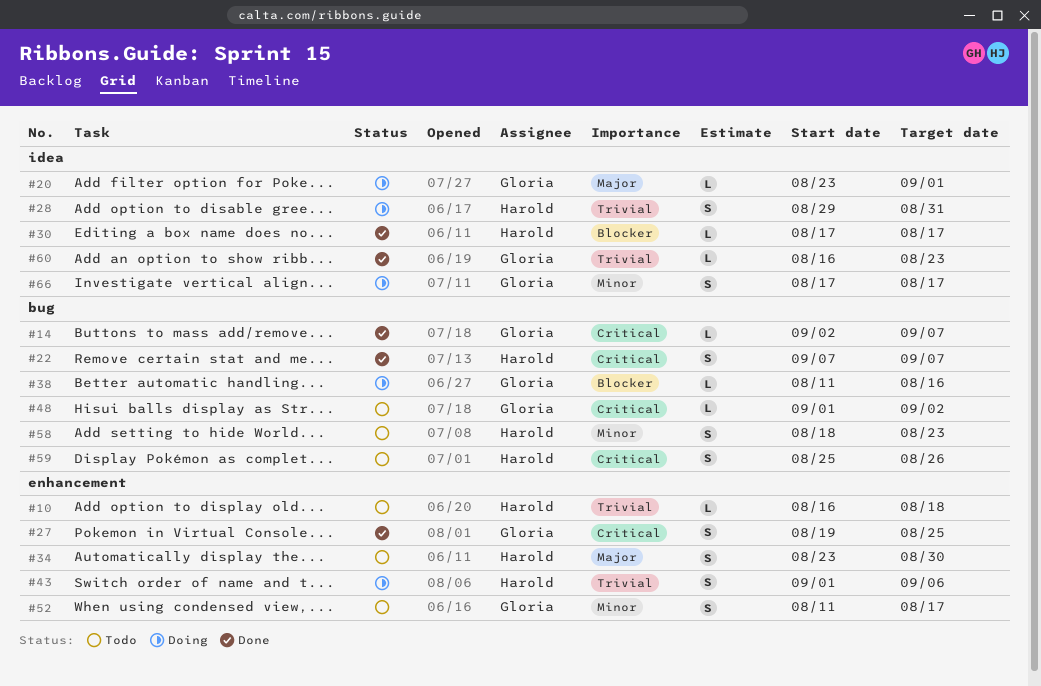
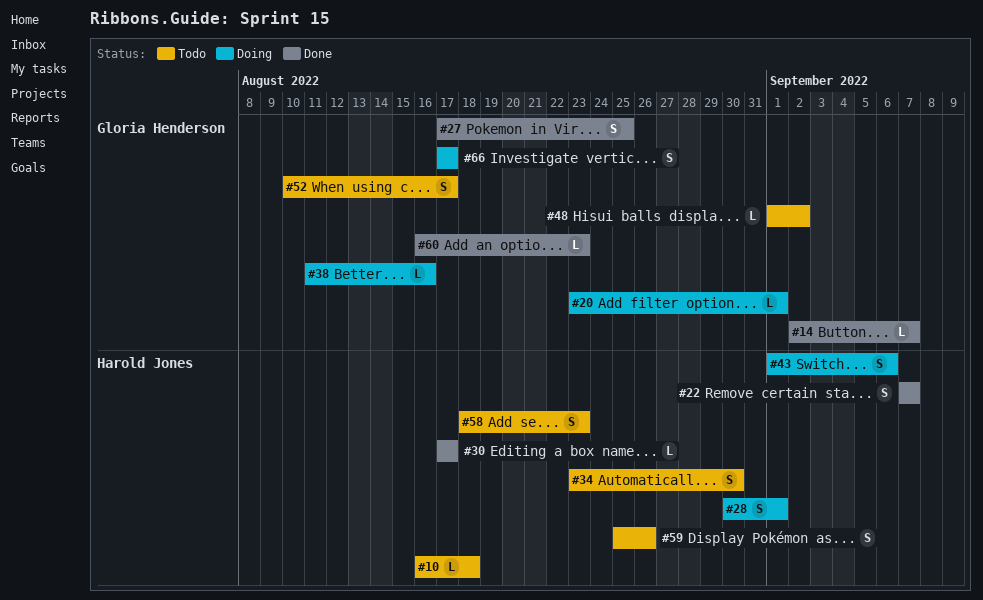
#27, start: Aug 19 -> Aug 17
#28, start: Aug 29 -> Aug 30
#28, due: Aug 31 -> Sep 1
#52, start: Aug 11 -> Aug 10

